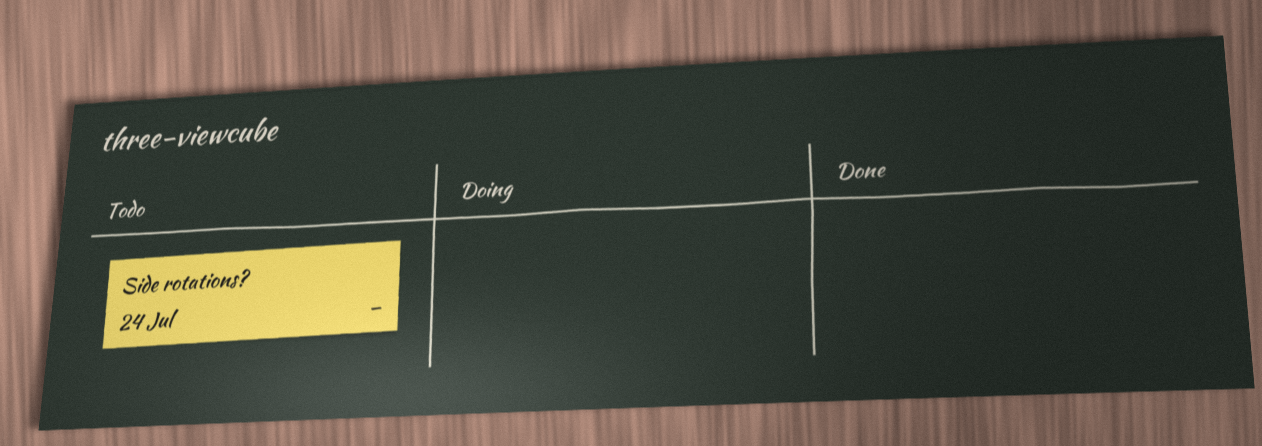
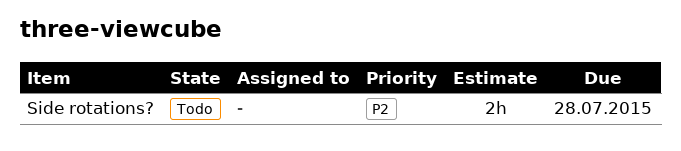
Side rotations?, due: Jul 24 -> Jul 28

